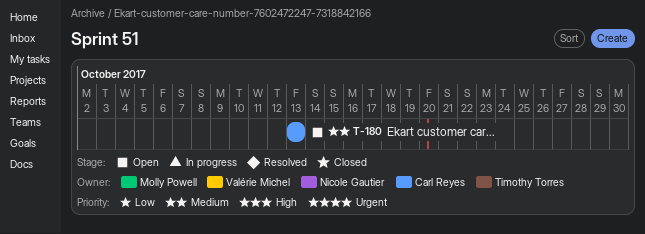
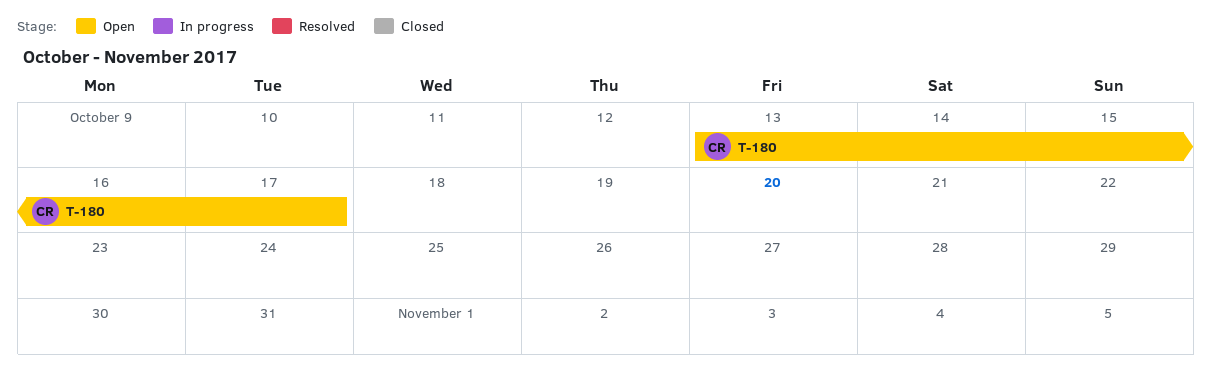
T-180, due: Oct 13 -> Oct 17

